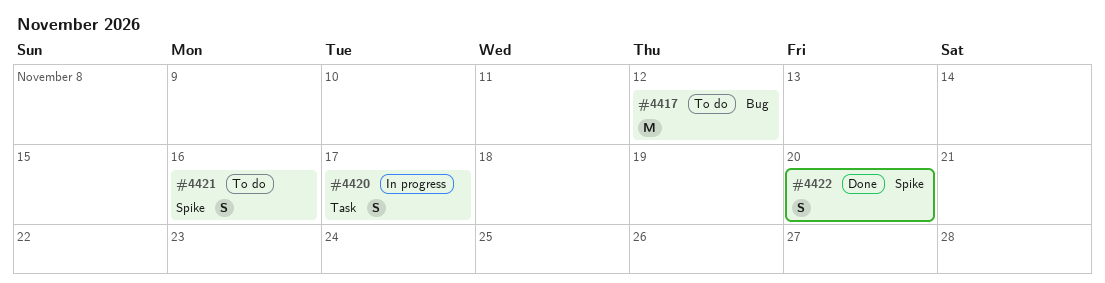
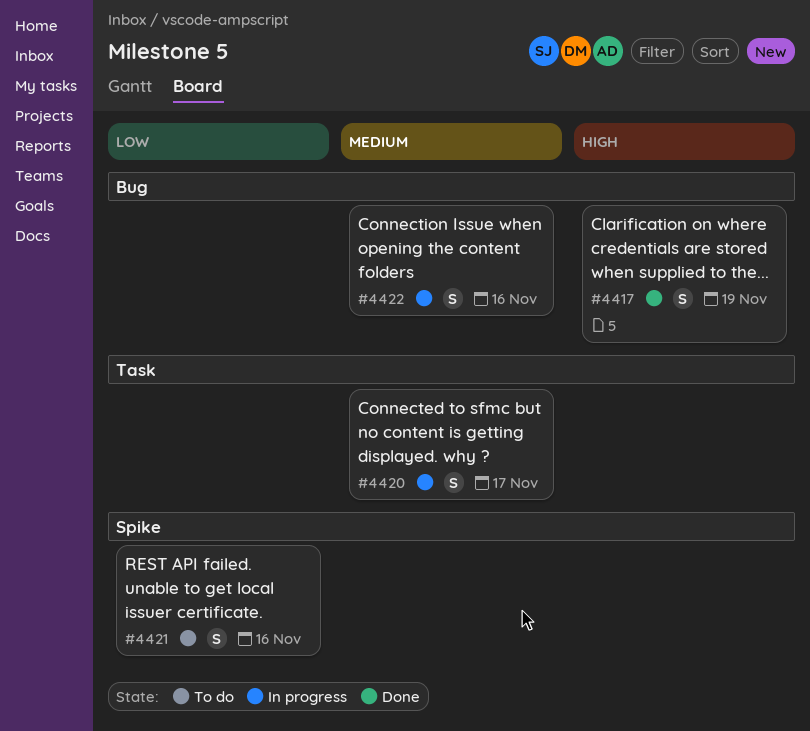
#4417, status: To do -> Done
#4417, estimate: M -> S
#4417, due: Nov 12 -> Nov 19
#4422, status: Done -> In progress
#4422, label: Spike -> Bug
#4422, due: Nov 20 -> Nov 16

